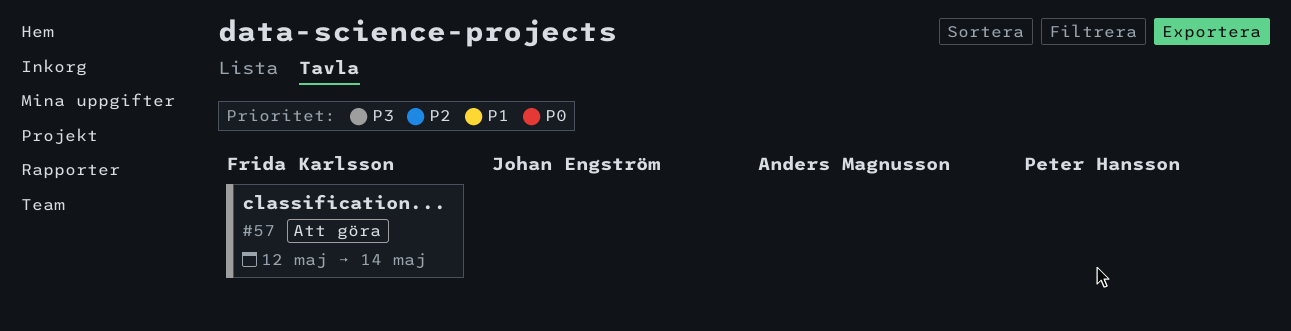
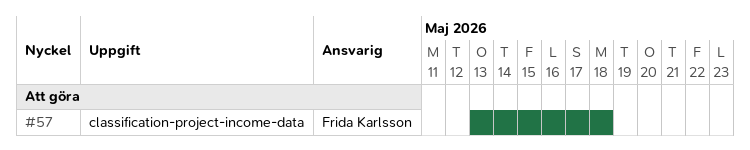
#57, start: May 12 -> May 13
#57, due: May 14 -> May 18

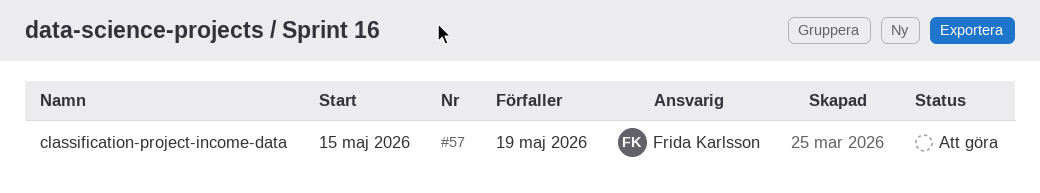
#57, start: May 13 -> May 15
#57, due: May 18 -> May 19

